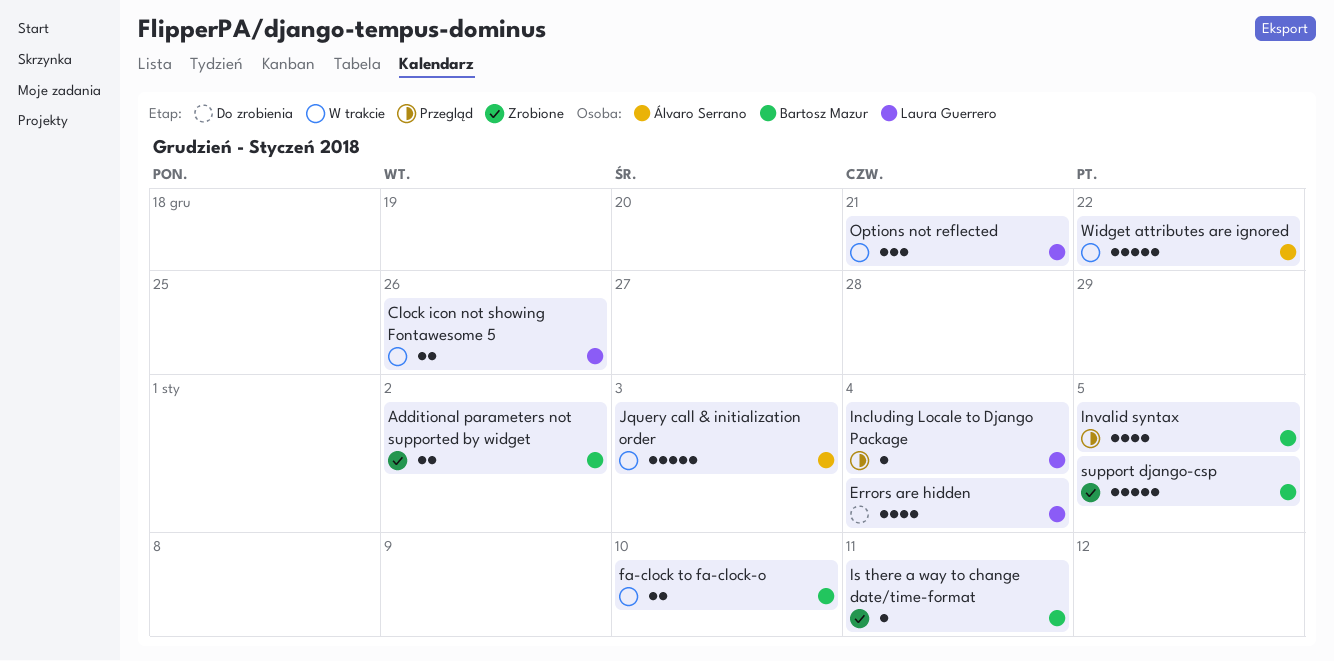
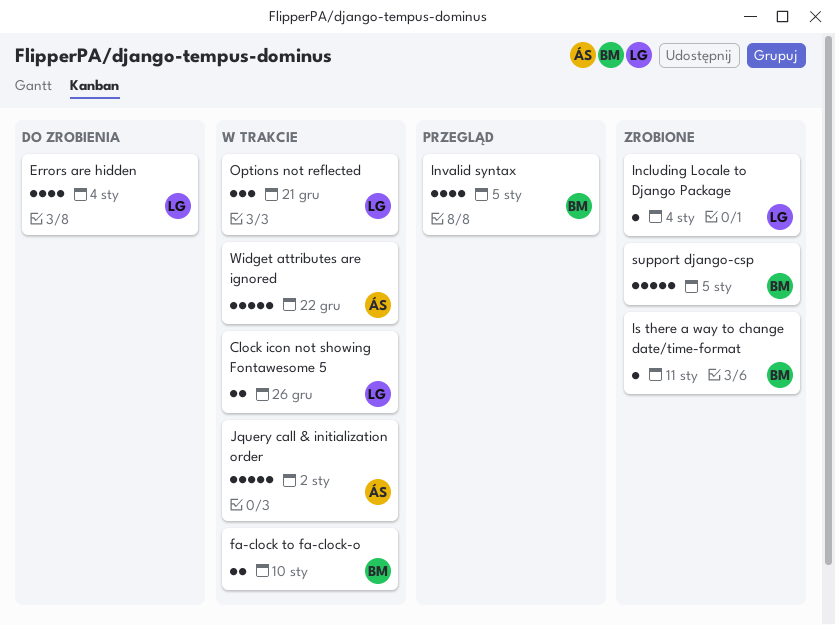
Additional parameters not supported by widget: present -> none
Including Locale to Django Package, status: Przegląd -> Zrobione
Jquery call & initialization order, due: Jan 3 -> Jan 2

